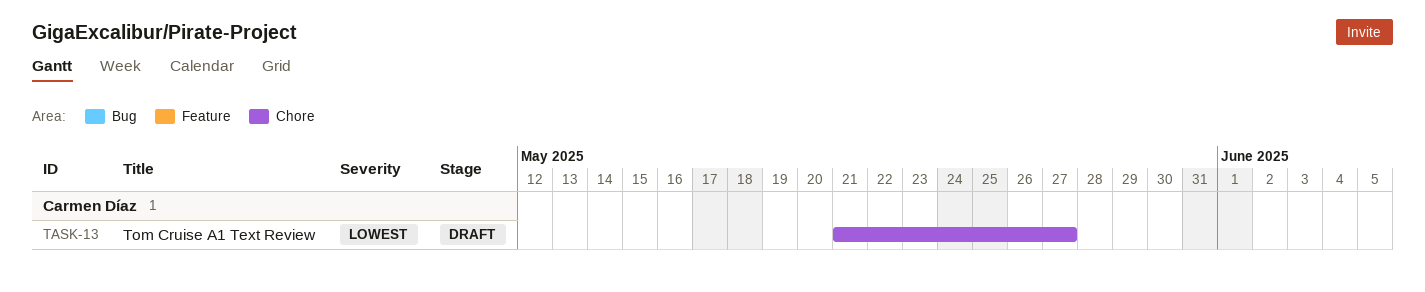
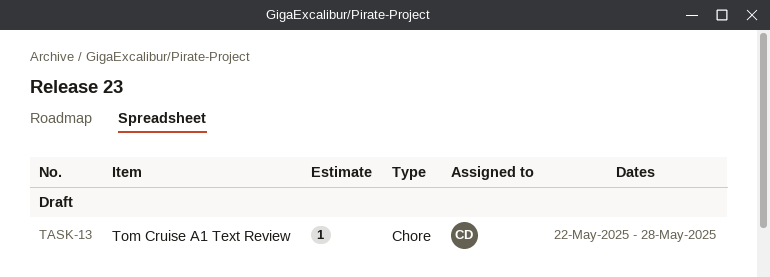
TASK-13, start: May 21 -> May 22
TASK-13, due: May 27 -> May 28

